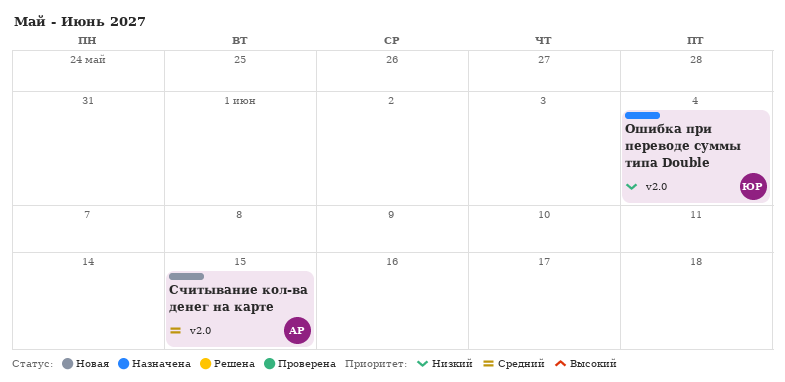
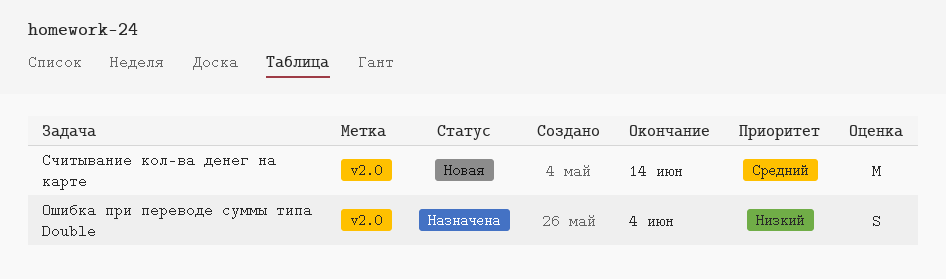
Считывание кол-ва денег на карте, due: Jun 15 -> Jun 14

